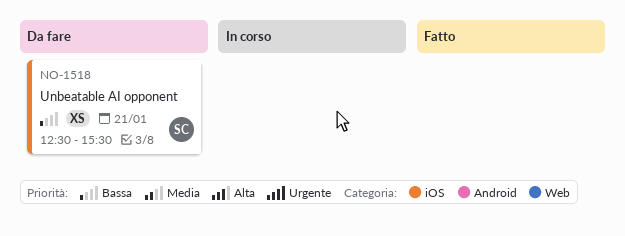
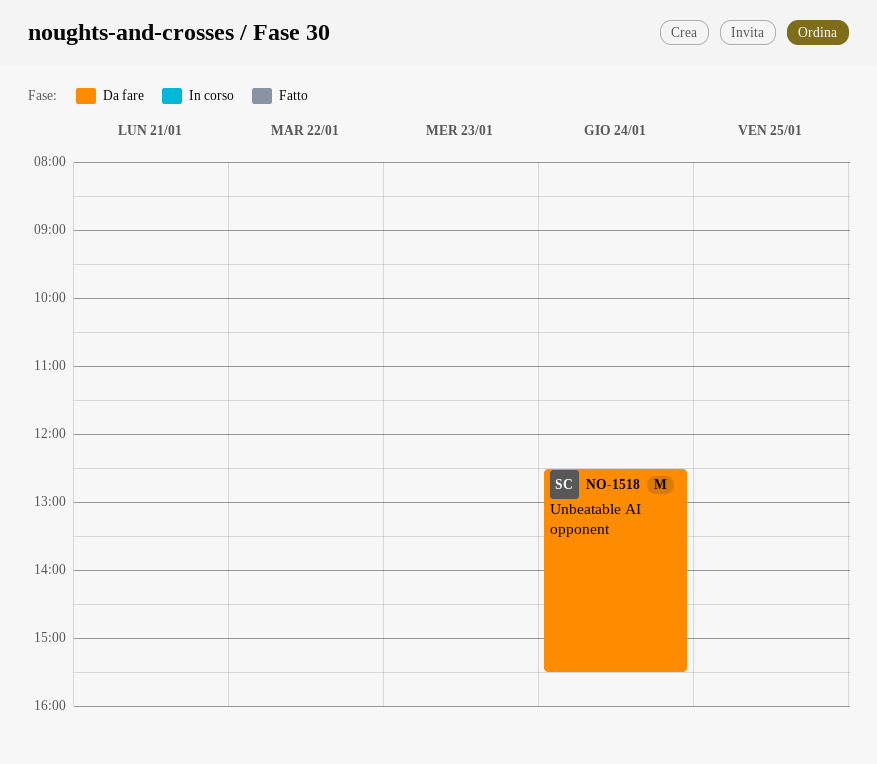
NO-1518, estimate: XS -> M
NO-1518, day: Jan 21 -> Jan 24

